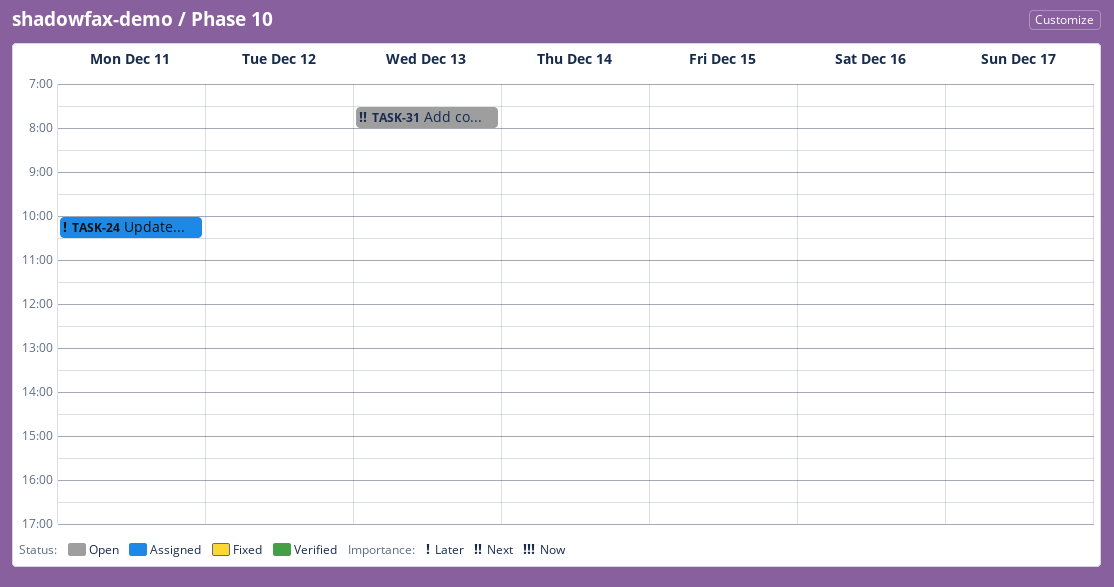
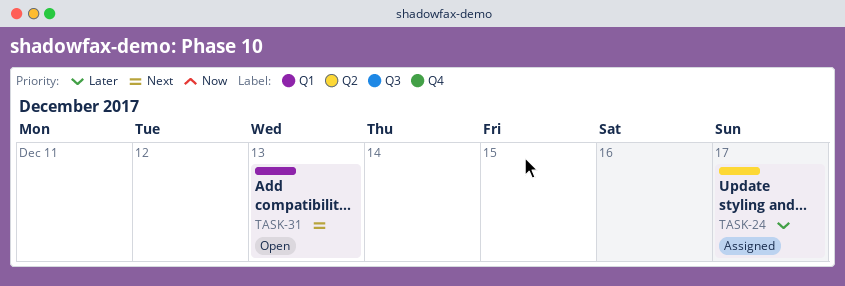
TASK-24, day: Dec 11 -> Dec 17

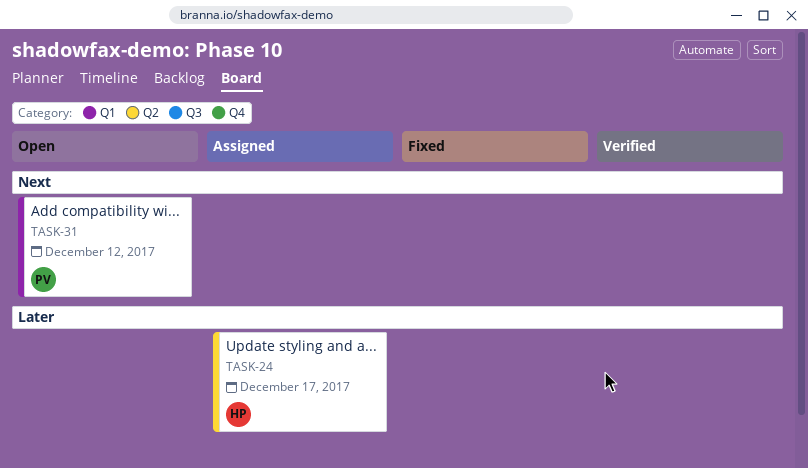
TASK-31, day: Dec 13 -> Dec 12

